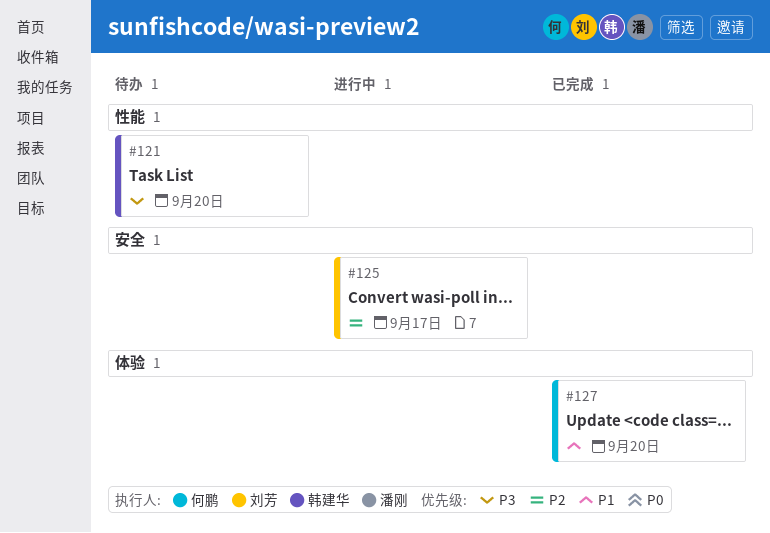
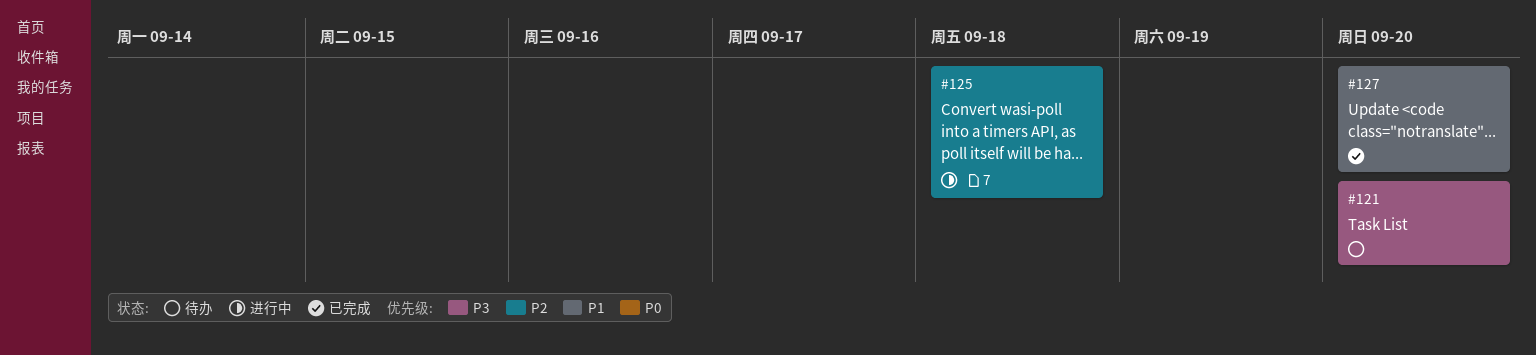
#125, due: Sep 17 -> Sep 18

